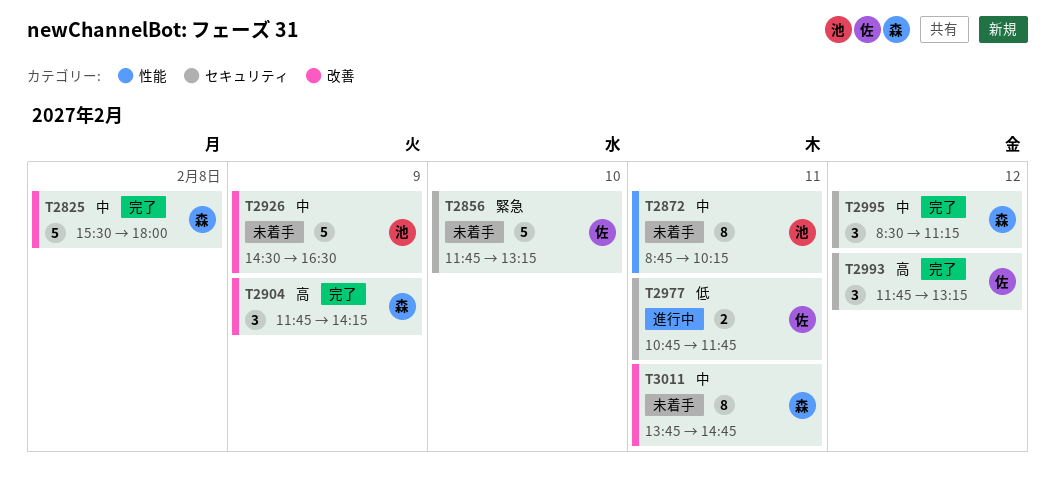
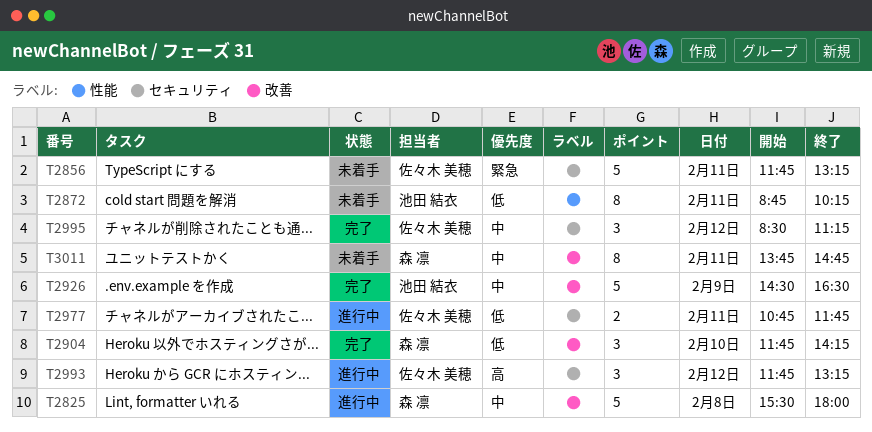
T2825, status: 完了 -> 進行中
T2856, day: Feb 10 -> Feb 11
T2872, priority: 中 -> 低
T2904, priority: 高 -> 低
T2904, day: Feb 9 -> Feb 10
T2926, status: 未着手 -> 完了
T2993, status: 完了 -> 進行中
T2995, owner: 森 凛 -> 佐々木 美穂

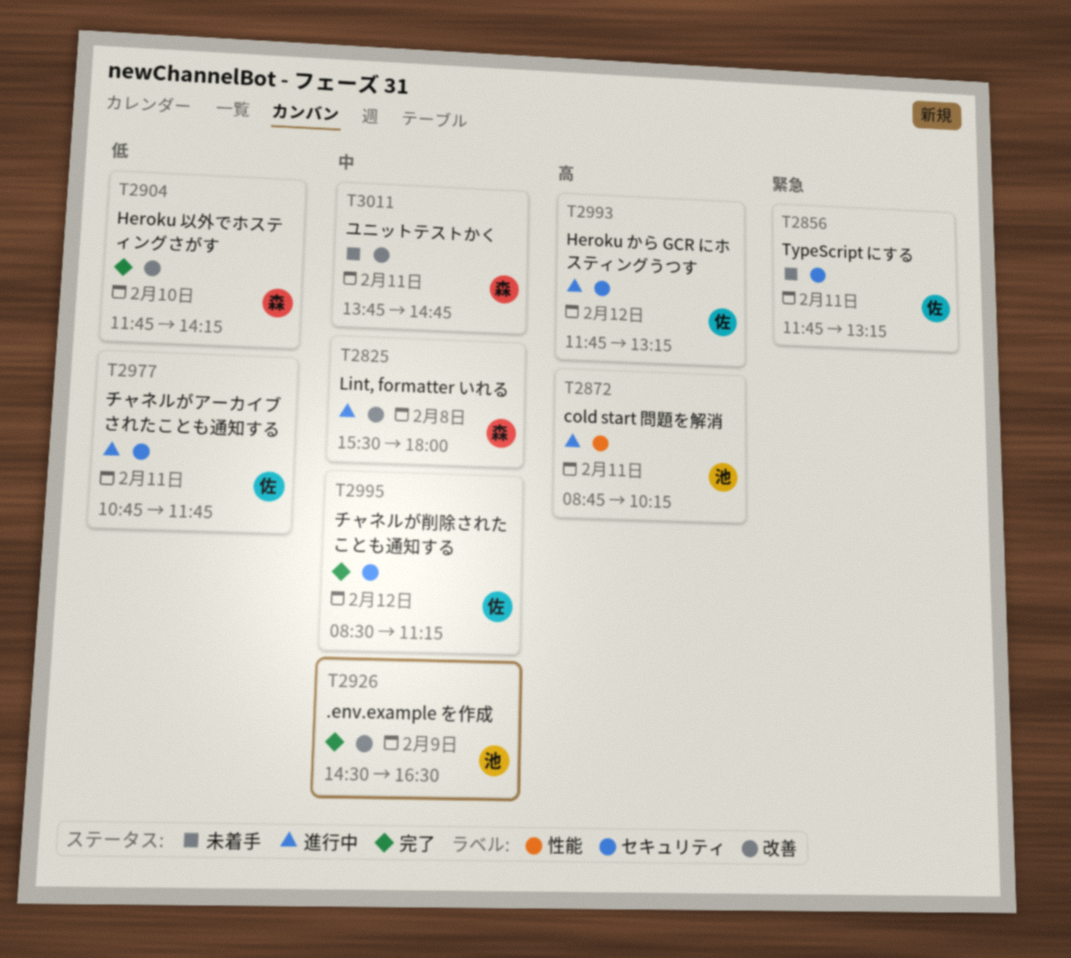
T2872, status: 未着手 -> 進行中
T2872, priority: 低 -> 高

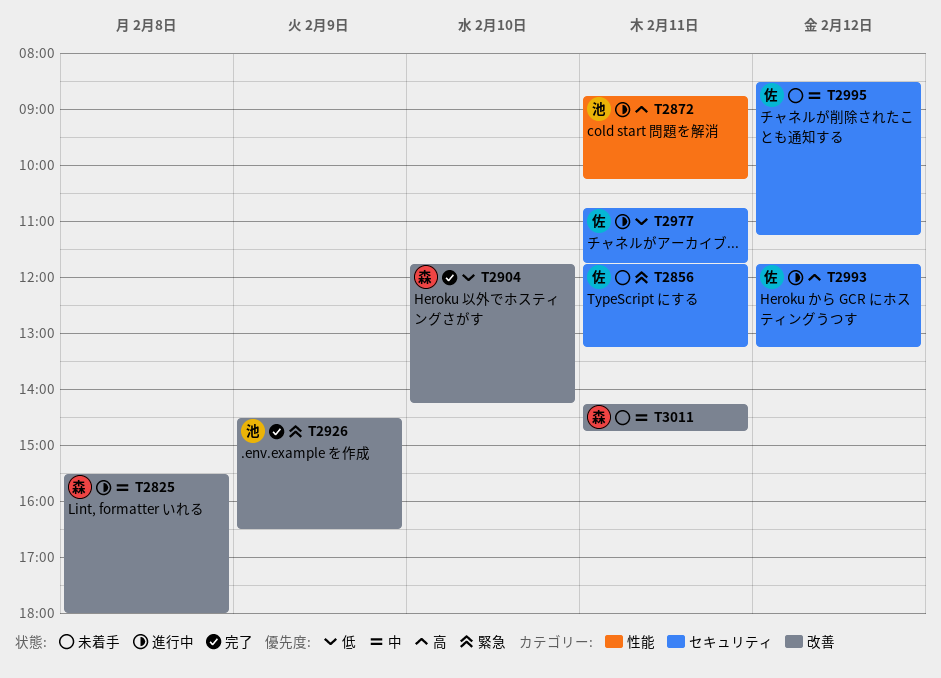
T2926, priority: 中 -> 緊急
T2995, status: 完了 -> 未着手
T3011, begins: 13:45 -> 14:15

